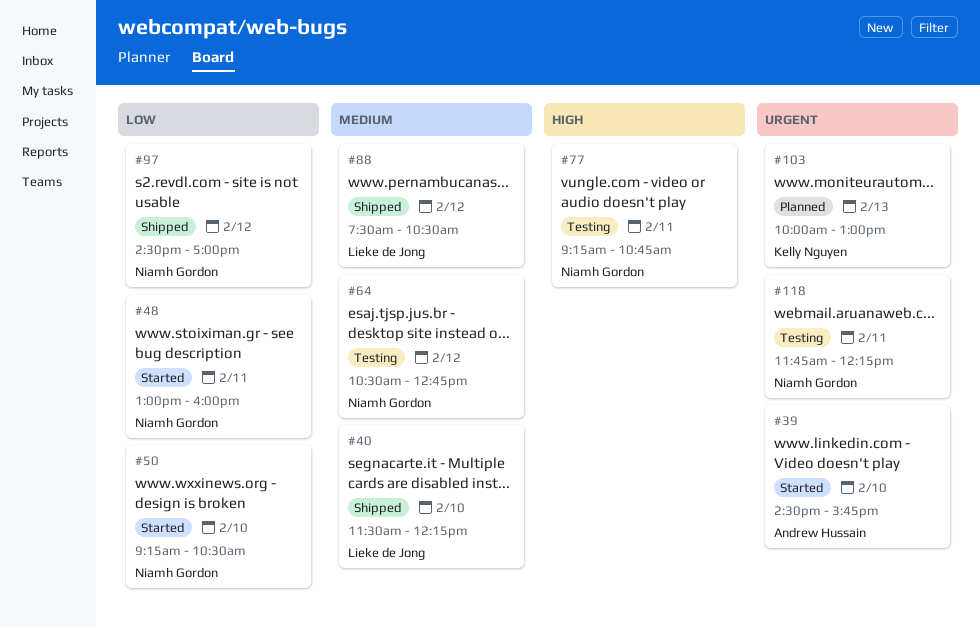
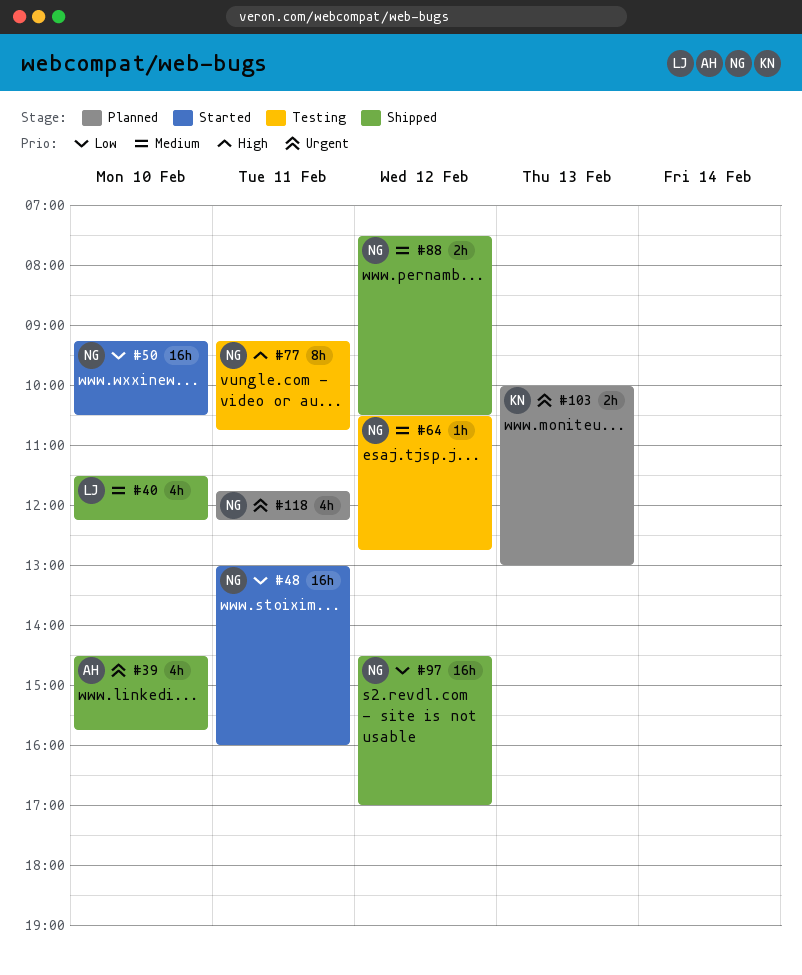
#39, status: Started -> Shipped
#88, owner: Lieke de Jong -> Niamh Gordon
#118, status: Testing -> Planned

